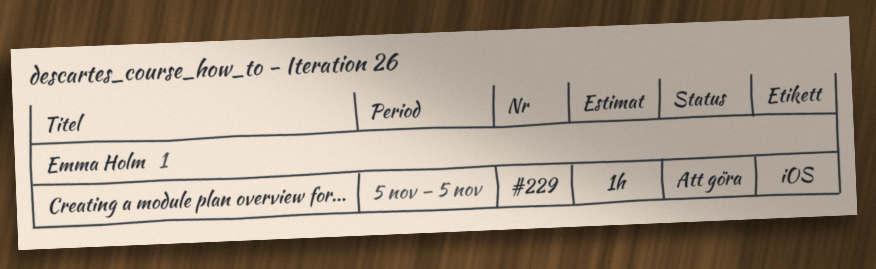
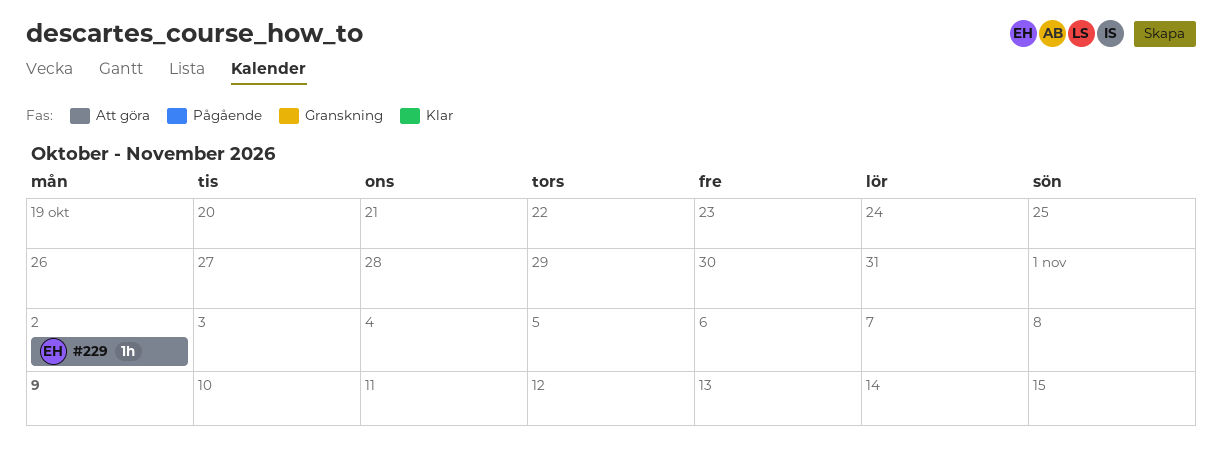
#229, start: Nov 5 -> Nov 2
#229, due: Nov 5 -> Nov 2

